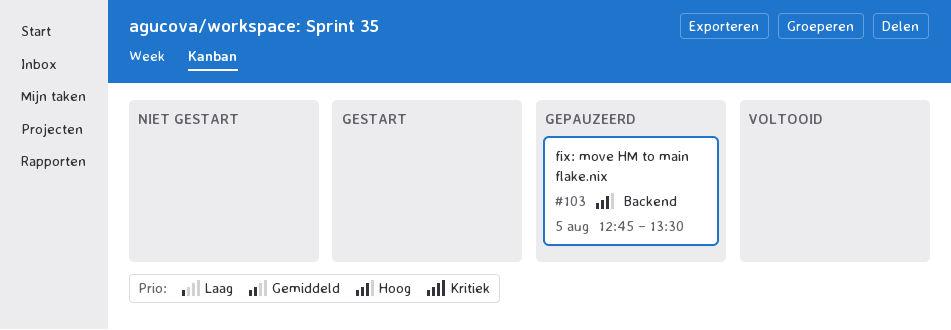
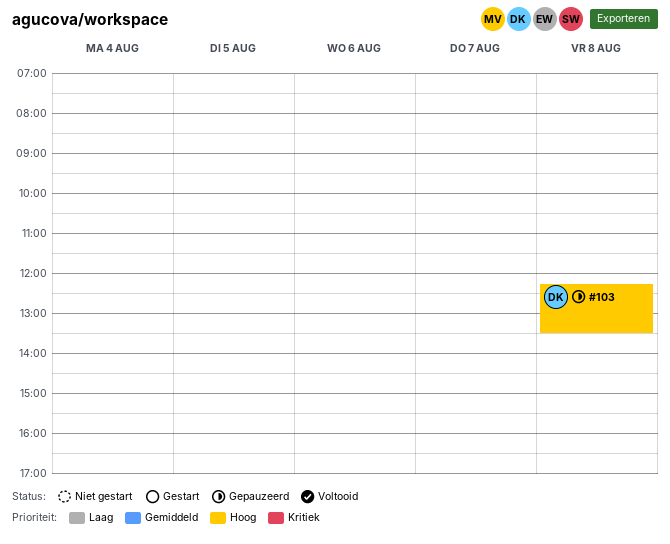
#103, day: Aug 5 -> Aug 8
#103, begins: 12:45 -> 12:15

